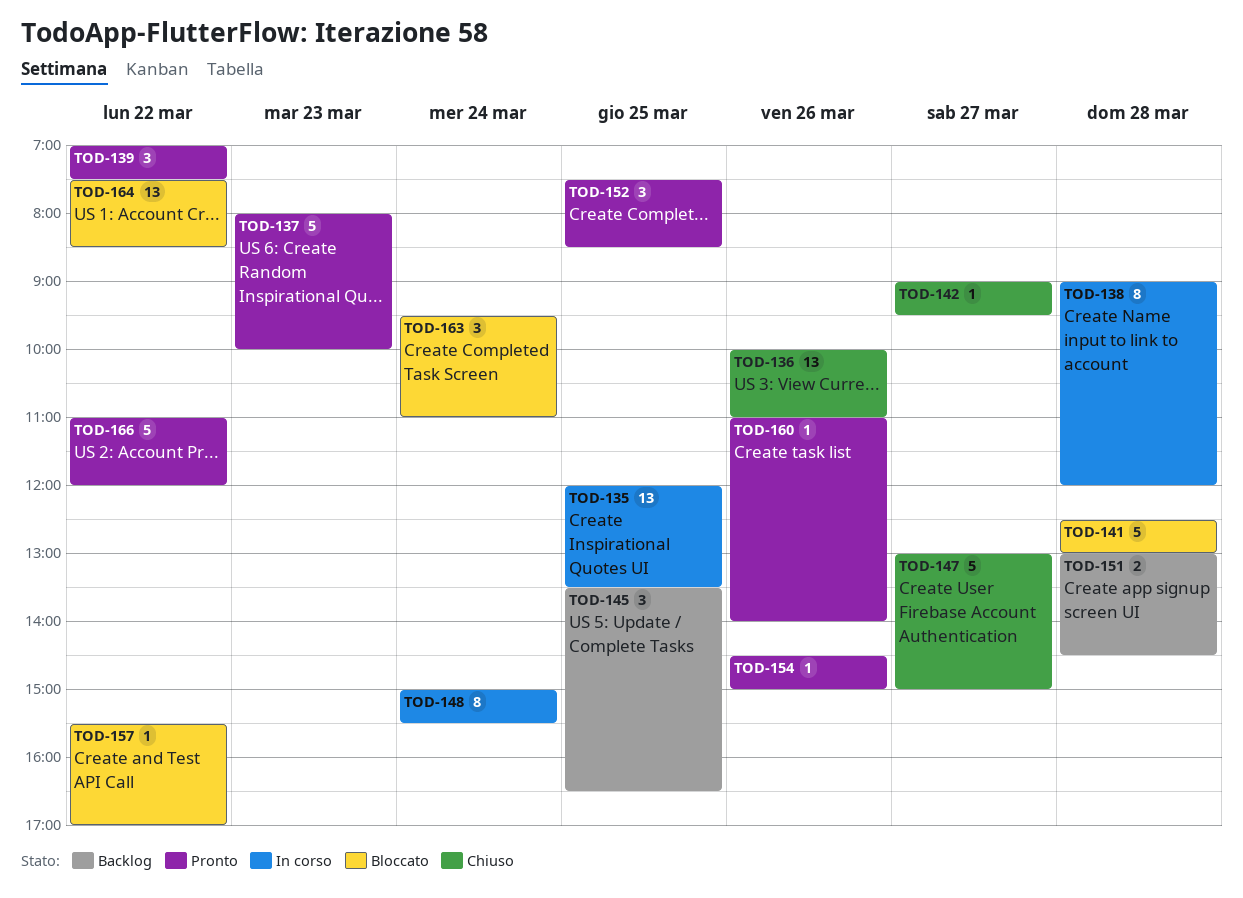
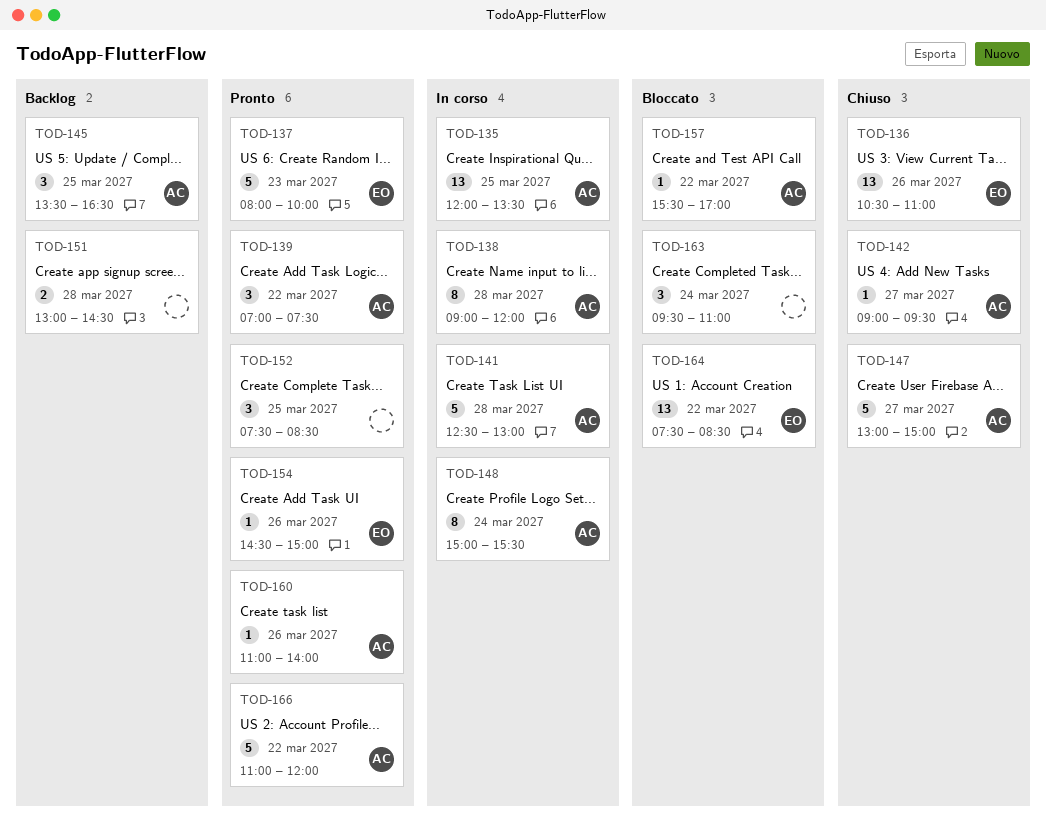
TOD-136, begins: 10:00 -> 10:30
TOD-141, status: Bloccato -> In corso

